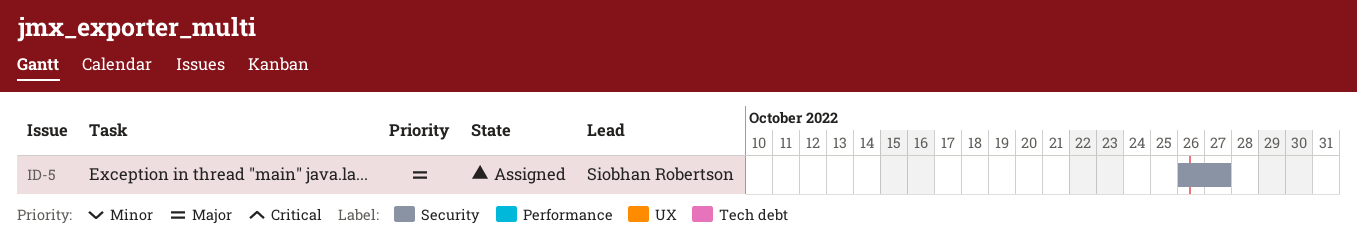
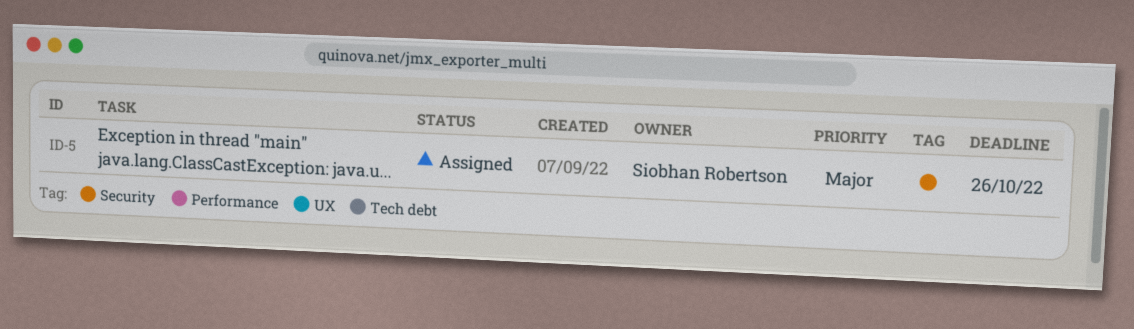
ID-5, due: Oct 27 -> Oct 26

